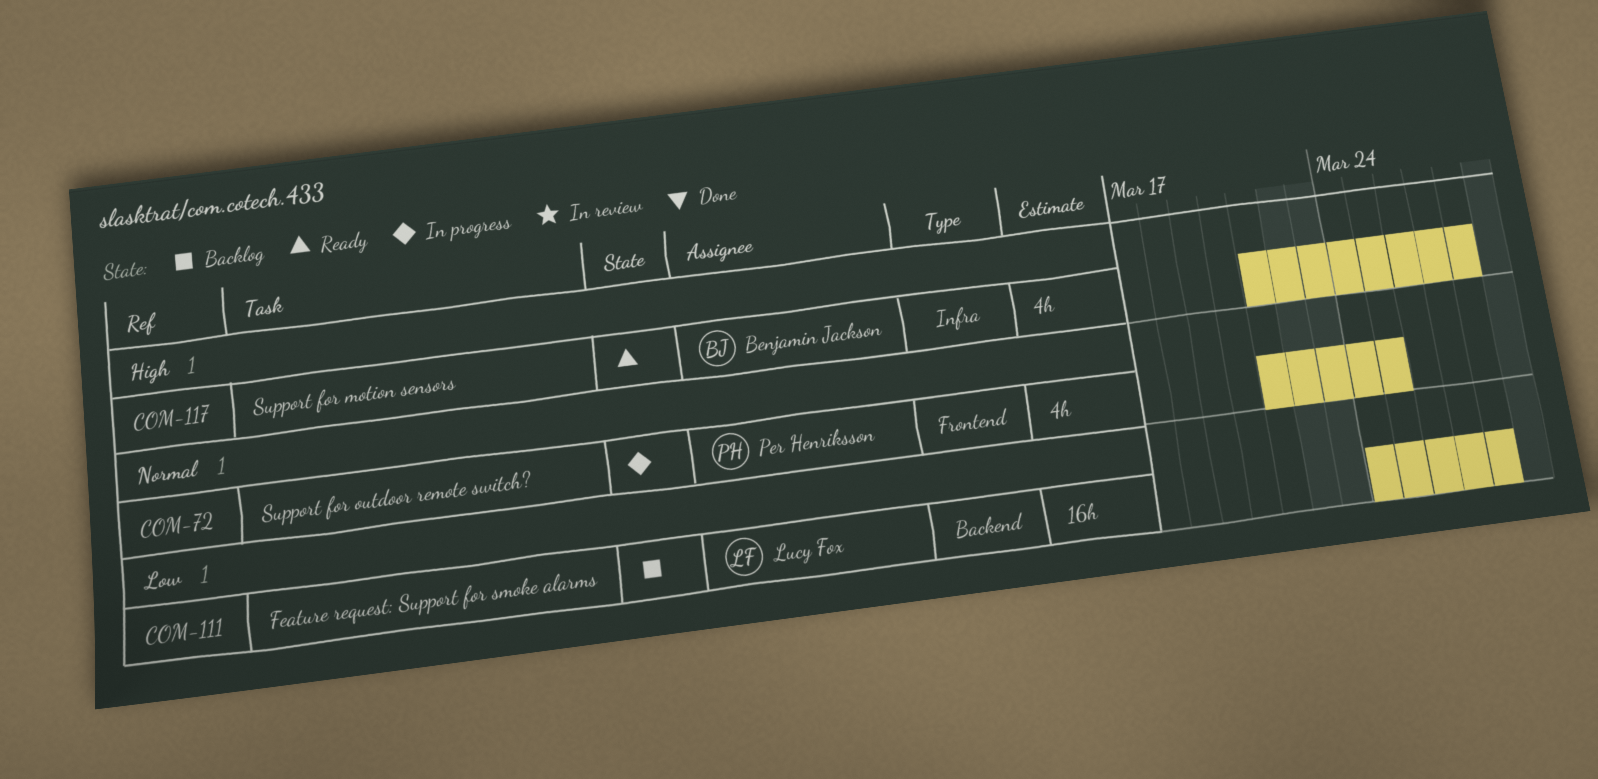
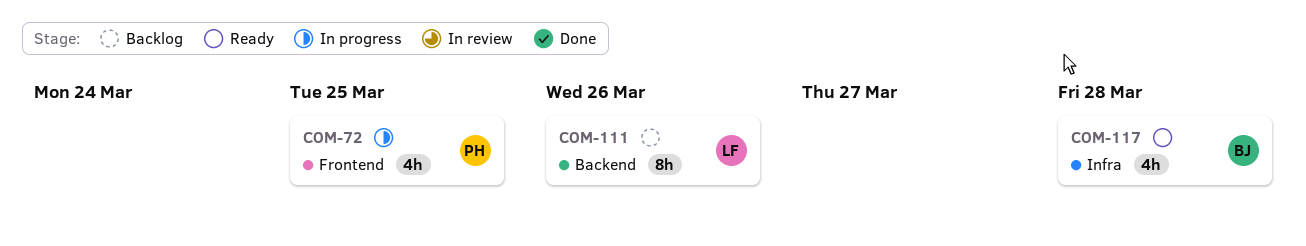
COM-111, estimate: 16h -> 8h
COM-111, due: Mar 28 -> Mar 26

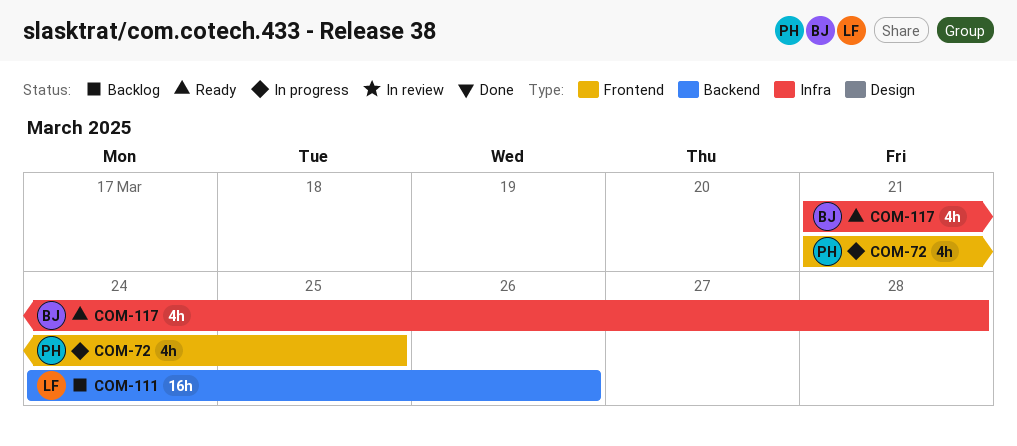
COM-111, estimate: 8h -> 16h

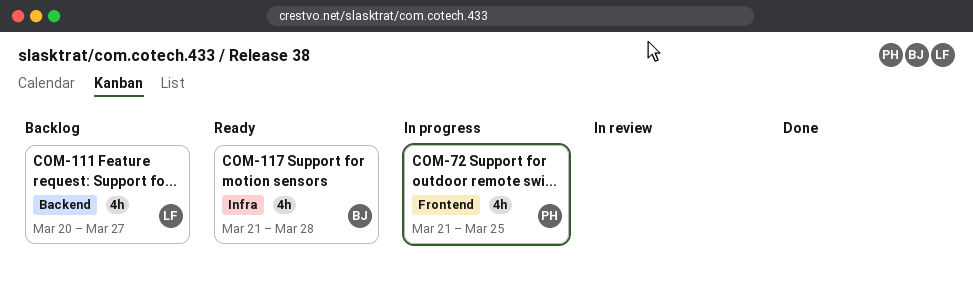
COM-111, estimate: 16h -> 4h
COM-111, start: Mar 24 -> Mar 20
COM-111, due: Mar 26 -> Mar 27

